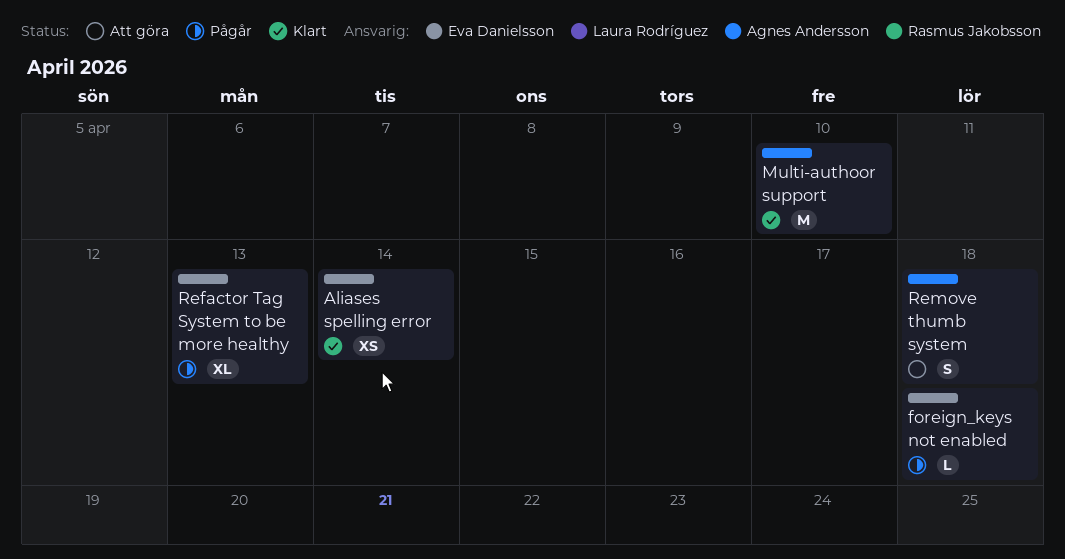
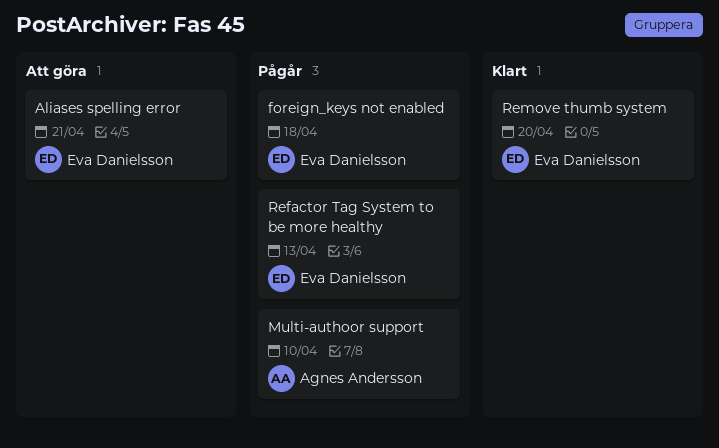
Aliases spelling error, status: Klart -> Att göra
Aliases spelling error, due: Apr 14 -> Apr 21
Multi-authoor support, status: Klart -> Pågår
Remove thumb system, status: Att göra -> Klart
Remove thumb system, owner: Agnes Andersson -> Eva Danielsson
Remove thumb system, due: Apr 18 -> Apr 20

